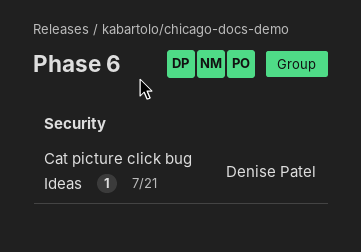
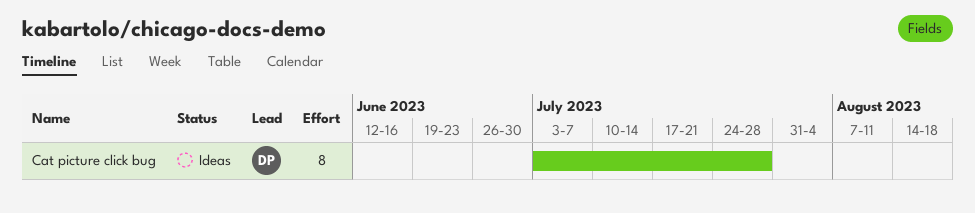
Cat picture click bug, estimate: 1 -> 8
Cat picture click bug, due: Jul 21 -> Jul 28

